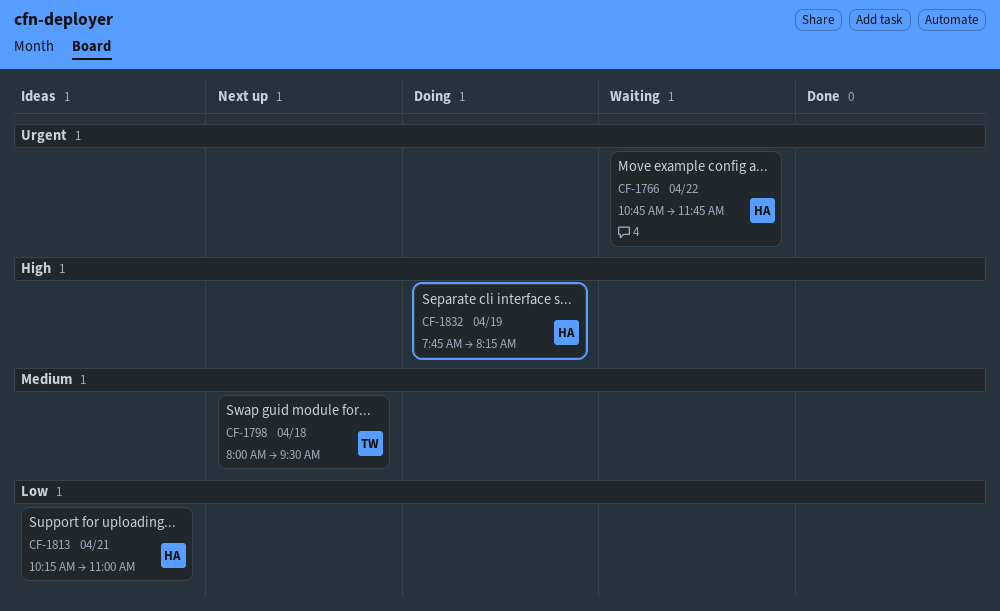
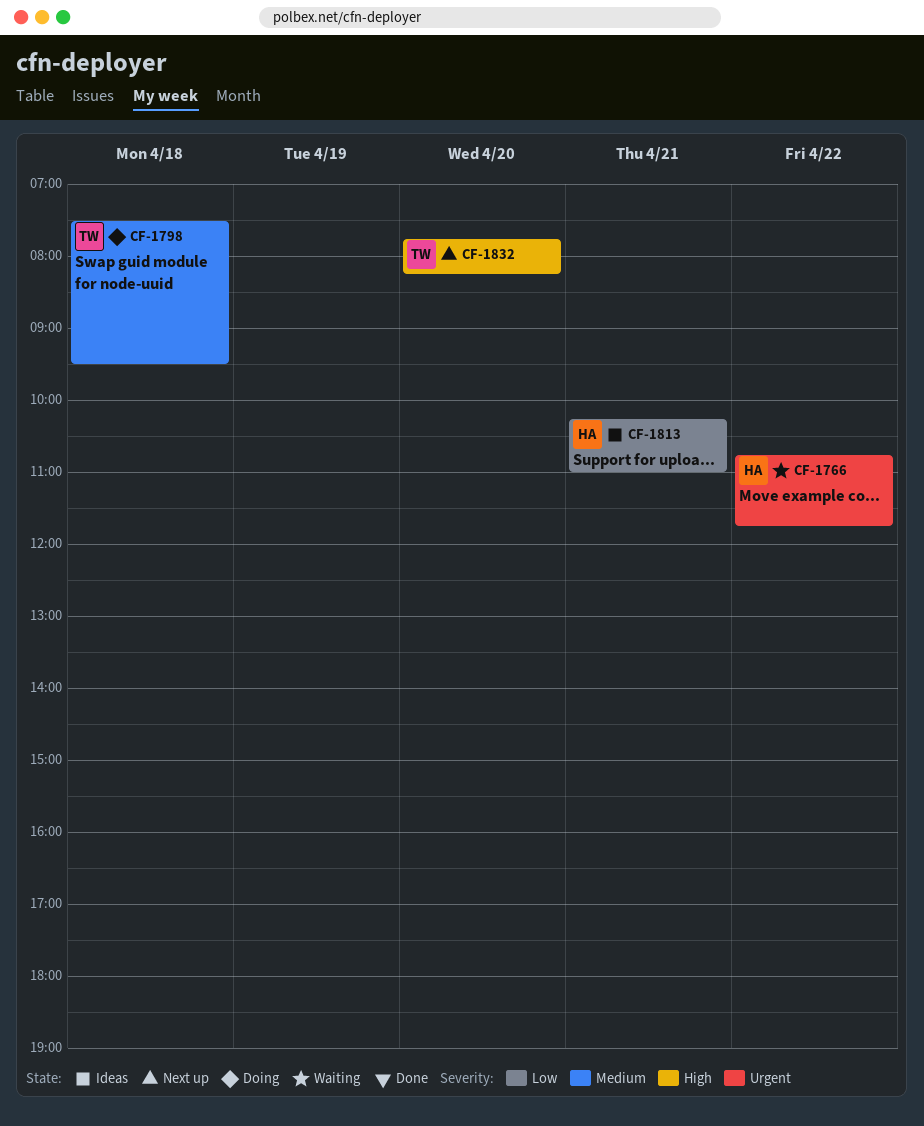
CF-1798, status: Next up -> Doing
CF-1798, begins: 08:00 -> 07:30
CF-1832, status: Doing -> Next up
CF-1832, owner: HA -> TW
CF-1832, day: Apr 19 -> Apr 20

